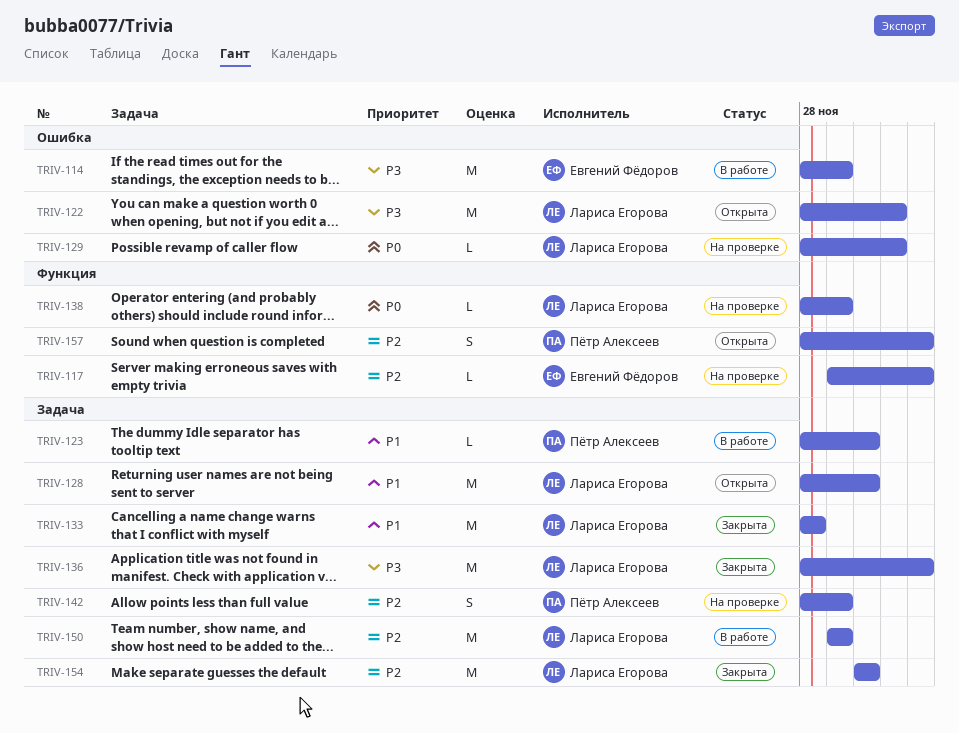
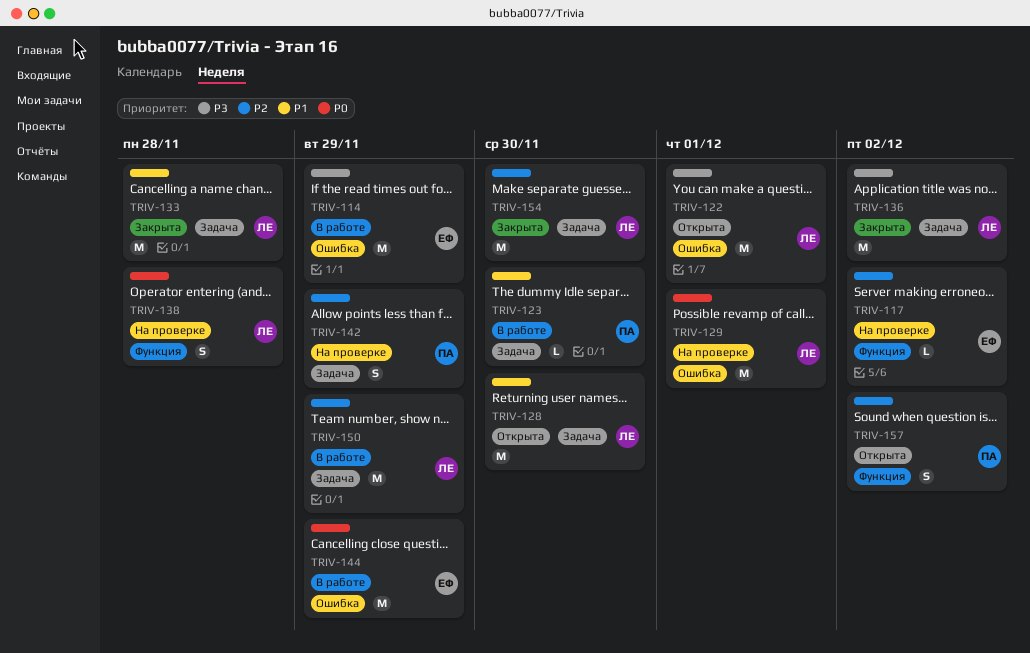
TRIV-129, estimate: L -> M
TRIV-138, estimate: L -> S
TRIV-138, due: Nov 29 -> Nov 28
TRIV-144: none -> present

